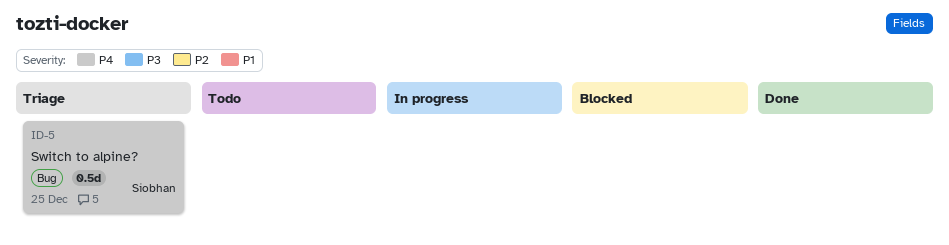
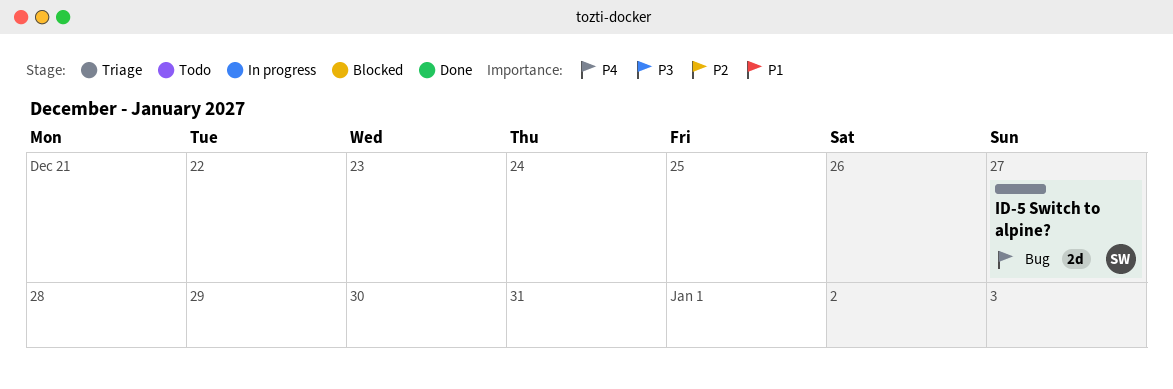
ID-5, estimate: 0.5d -> 2d
ID-5, due: Dec 25 -> Dec 27

